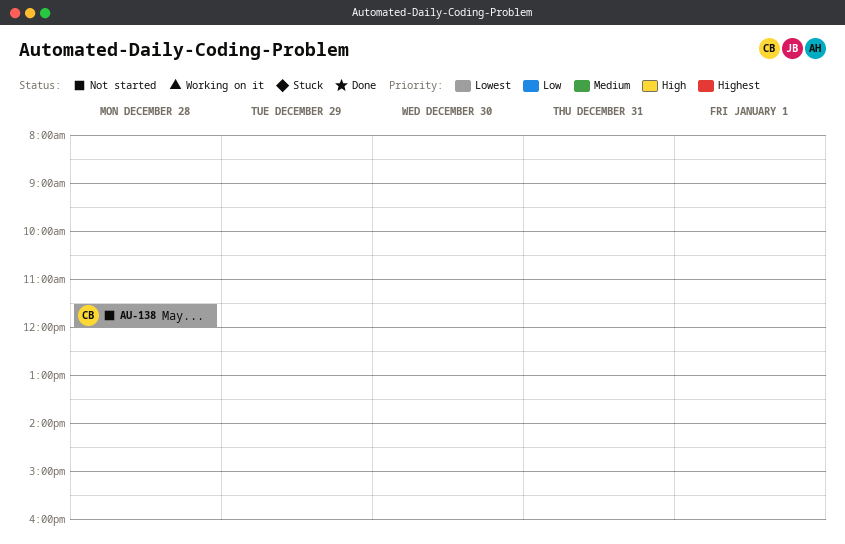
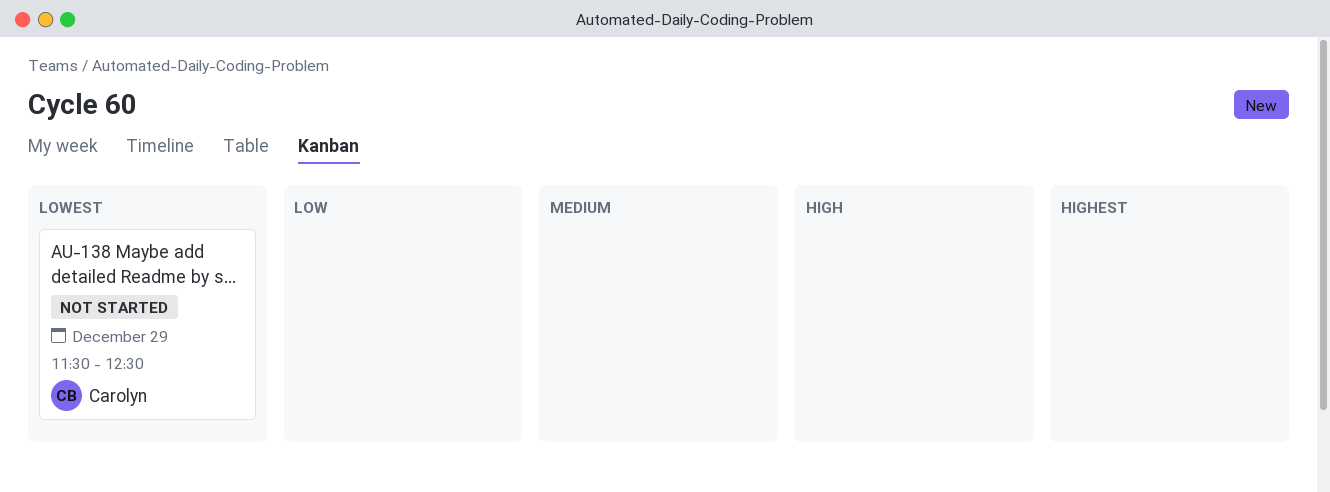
AU-138, day: Dec 28 -> Dec 29
AU-138, ends: 12:00 -> 12:30

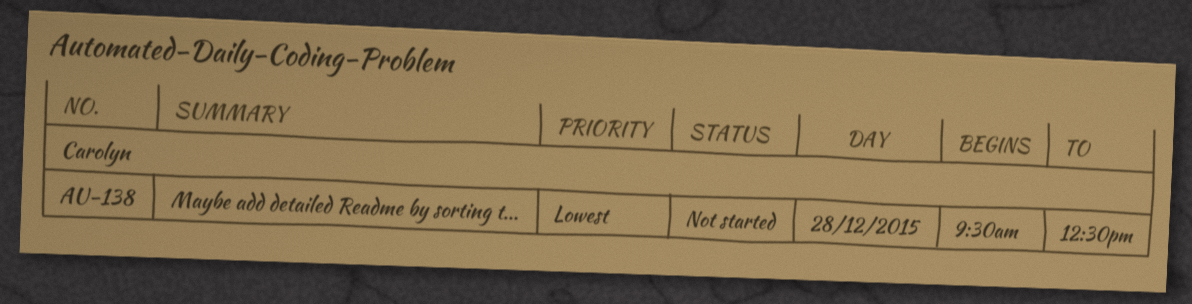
AU-138, day: Dec 29 -> Dec 28
AU-138, begins: 11:30 -> 09:30

